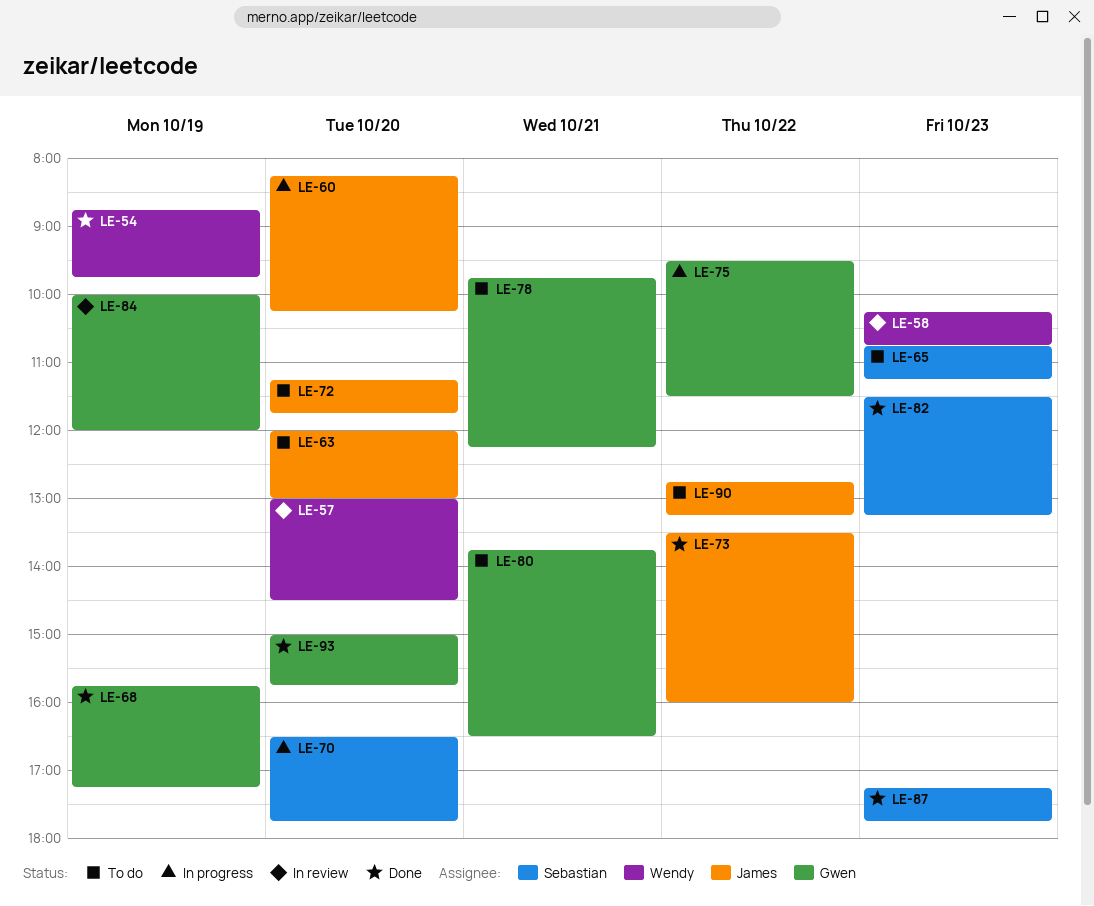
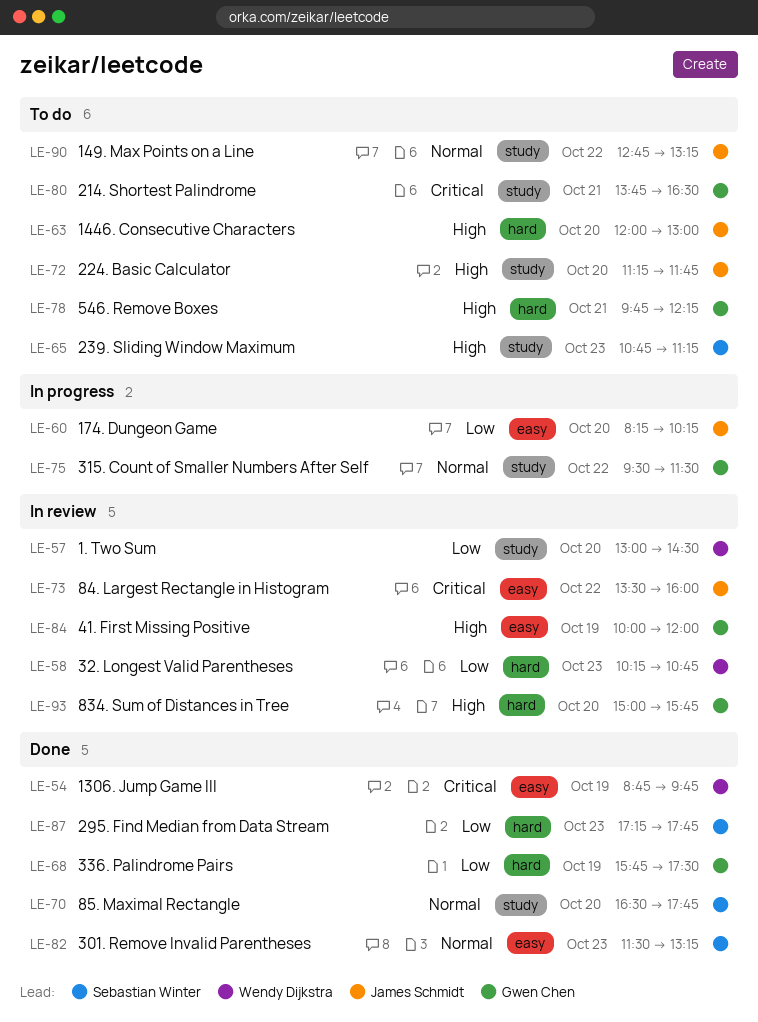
LE-68, ends: 17:15 -> 17:30
LE-70, status: In progress -> Done
LE-73, status: Done -> In review
LE-93, status: Done -> In review

